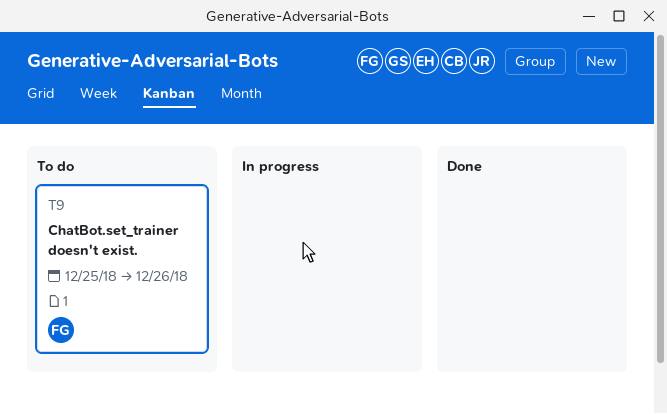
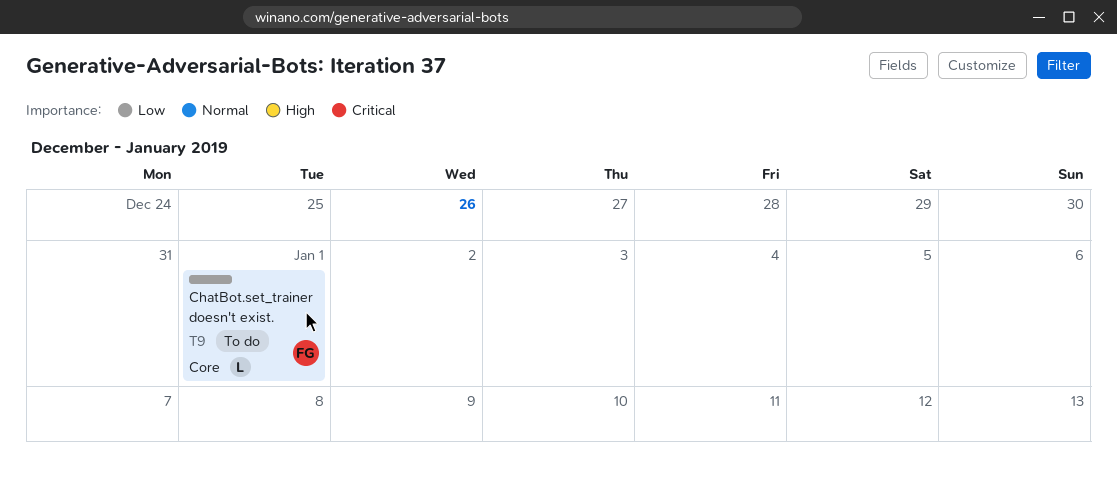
T9, due: Dec 26 -> Jan 1

